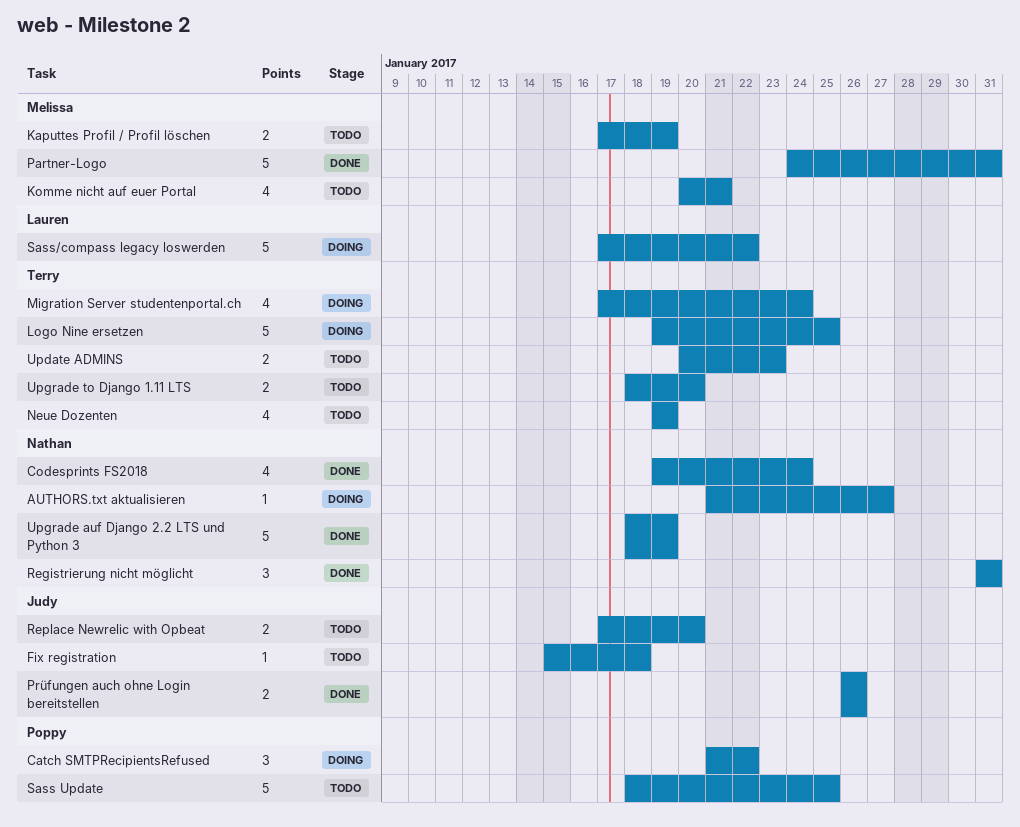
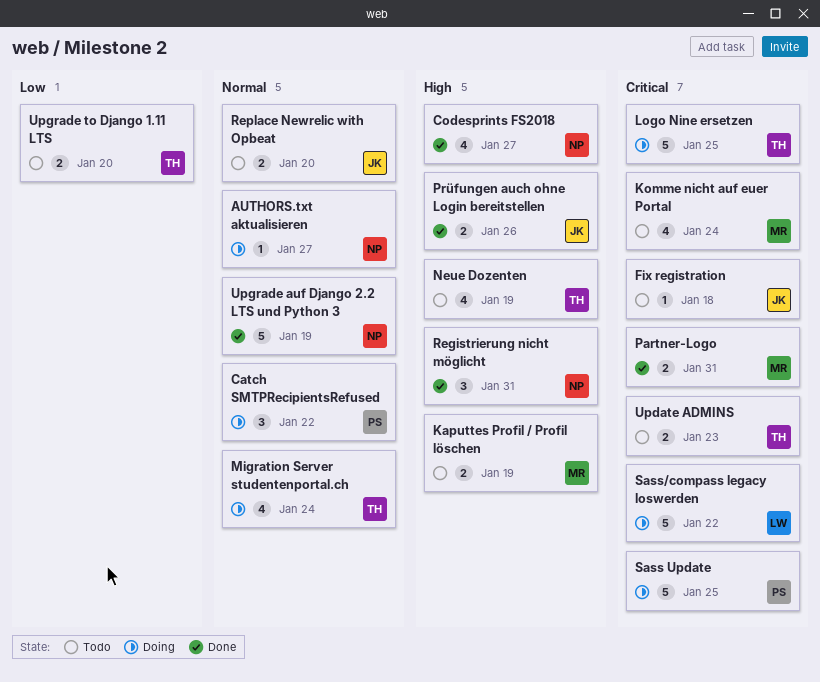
Codesprints FS2018, due: Jan 24 -> Jan 27
Komme nicht auf euer Portal, due: Jan 21 -> Jan 24
Partner-Logo, estimate: 5 -> 2
Sass Update, status: Todo -> Doing

